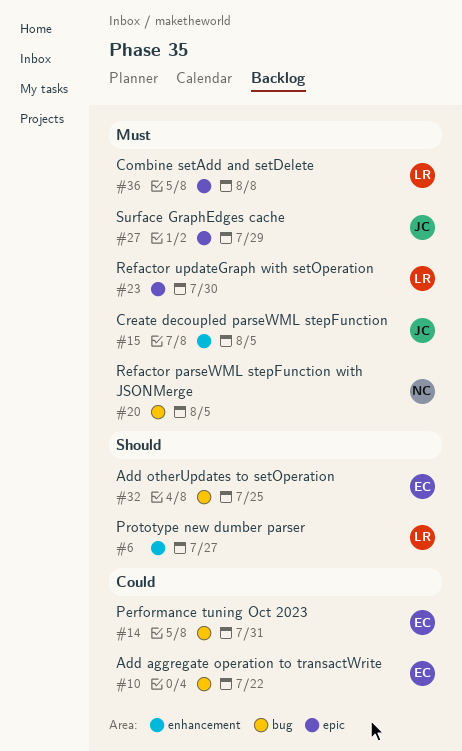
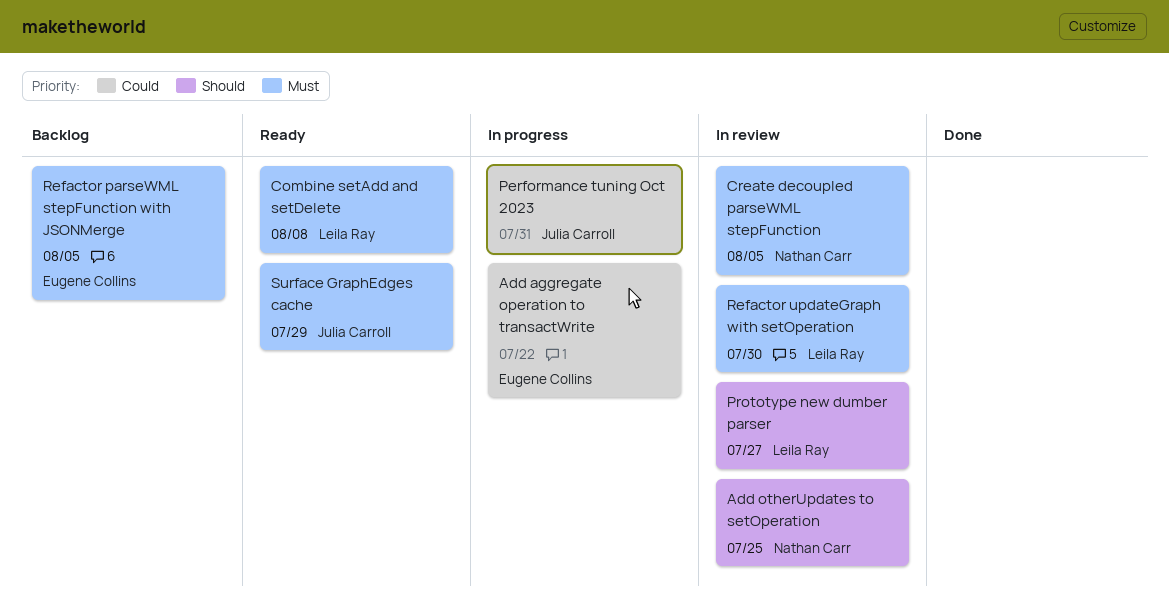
Add otherUpdates to setOperation, owner: Eugene Collins -> Nathan Carr
Create decoupled parseWML stepFunction, owner: Julia Carroll -> Nathan Carr
Performance tuning Oct 2023, owner: Eugene Collins -> Julia Carroll
Refactor parseWML stepFunction with JSONMerge, owner: Nathan Carr -> Eugene Collins

